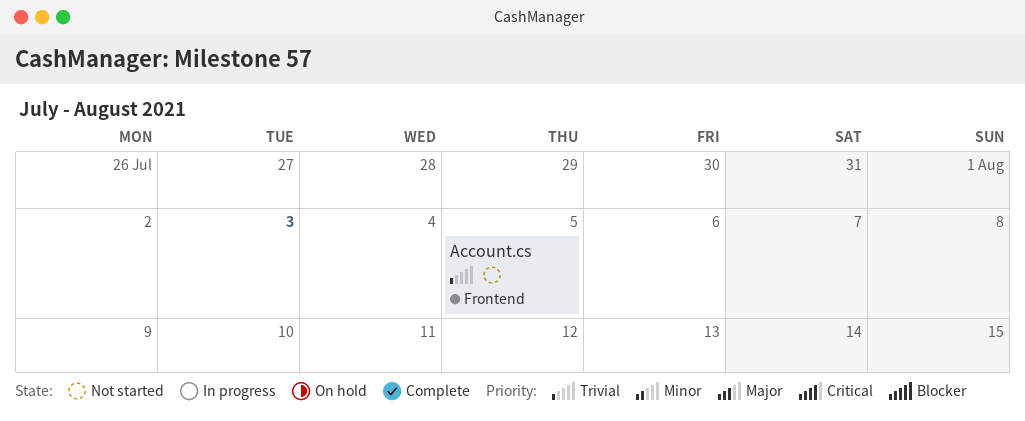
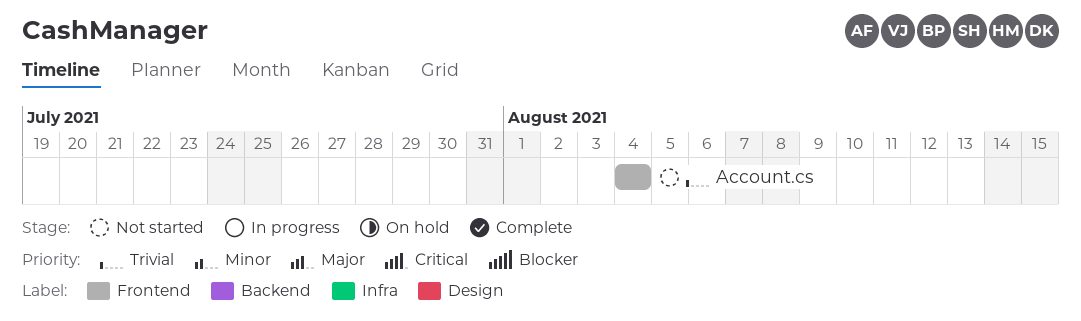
Account.cs, due: Aug 5 -> Aug 4

